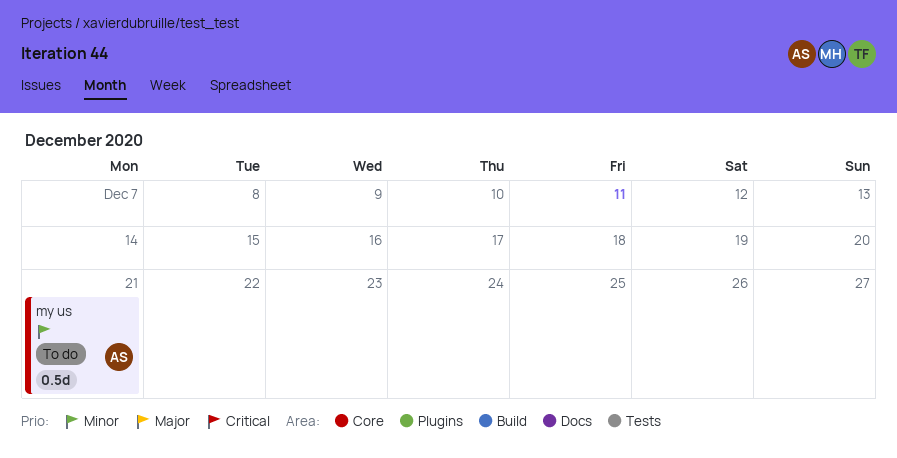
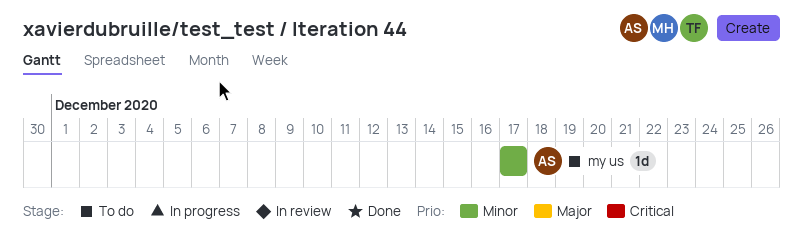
my us, estimate: 0.5d -> 1d
my us, due: Dec 21 -> Dec 17

